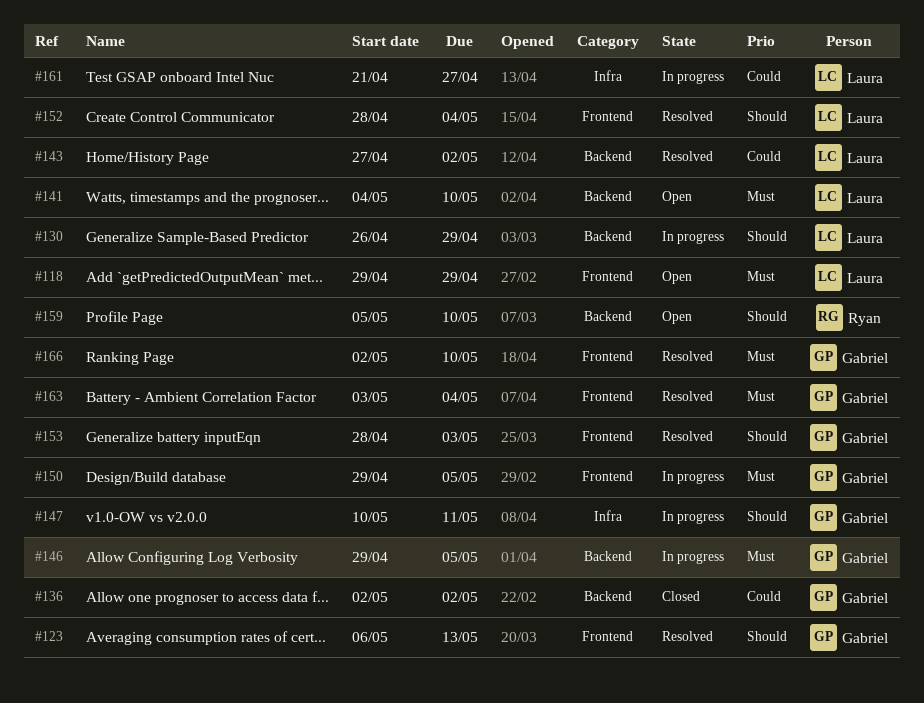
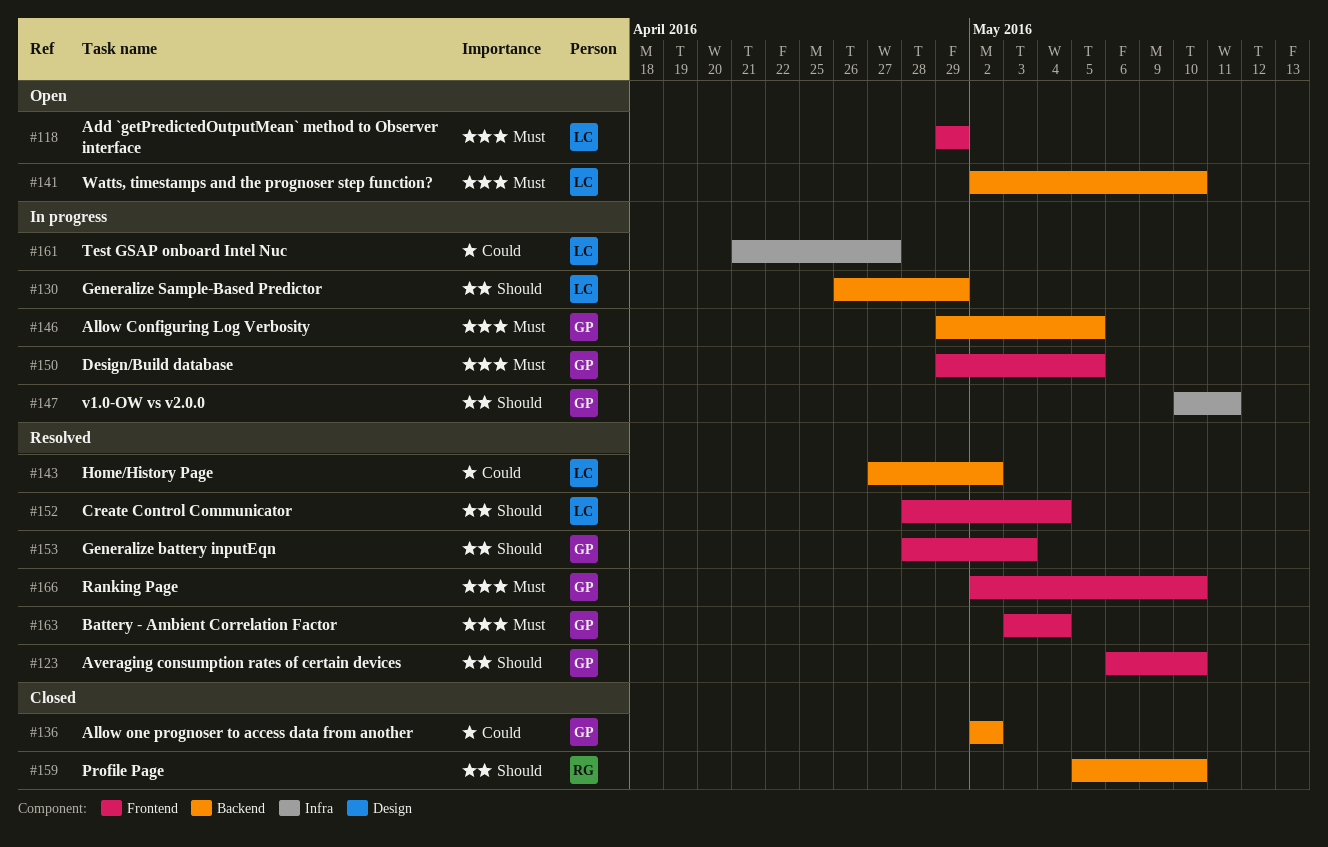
#123, due: May 13 -> May 10
#141, start: May 4 -> May 2
#159, status: Open -> Closed

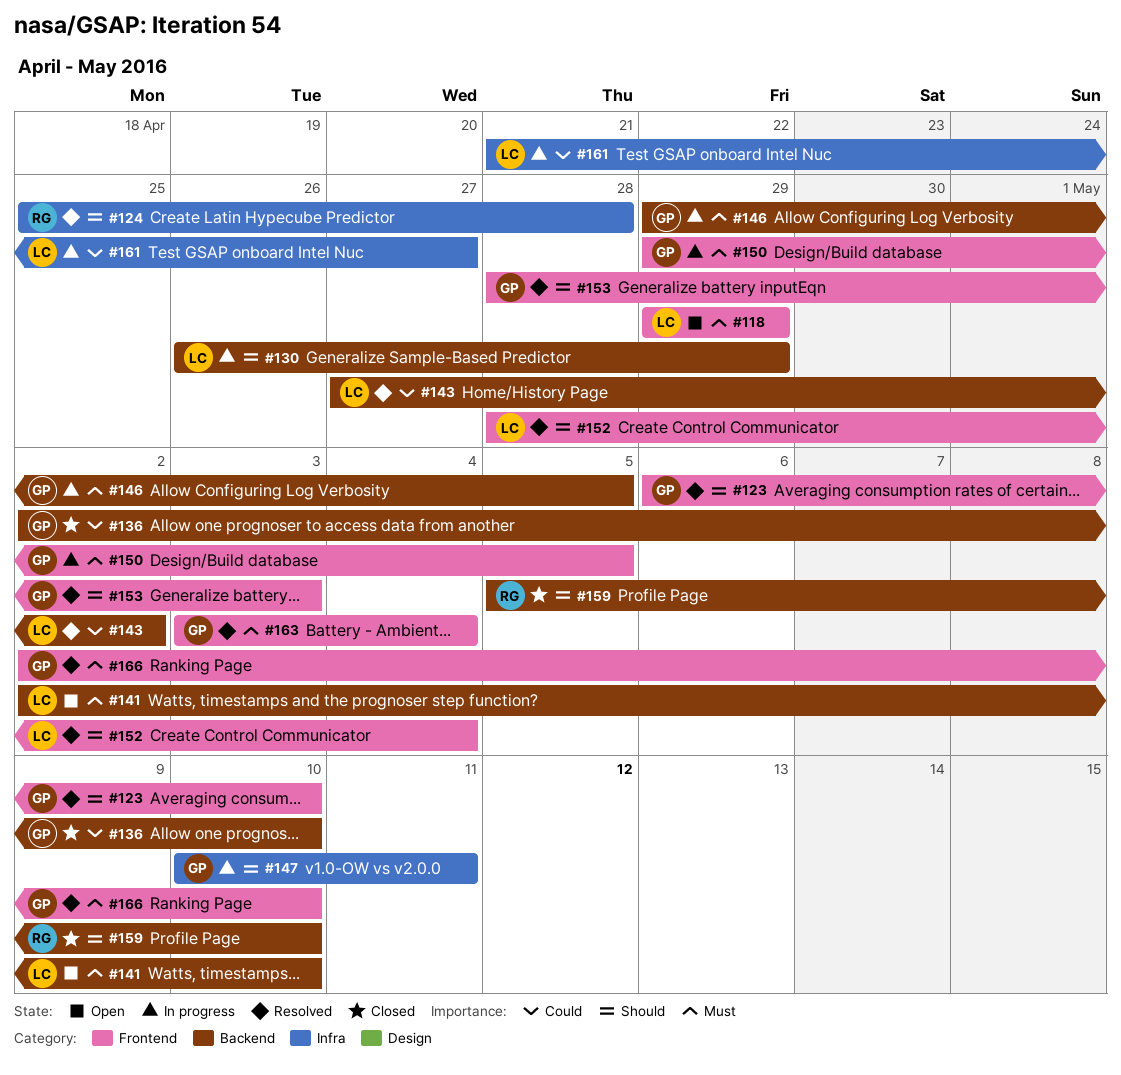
#124: none -> present
#136, due: May 2 -> May 10

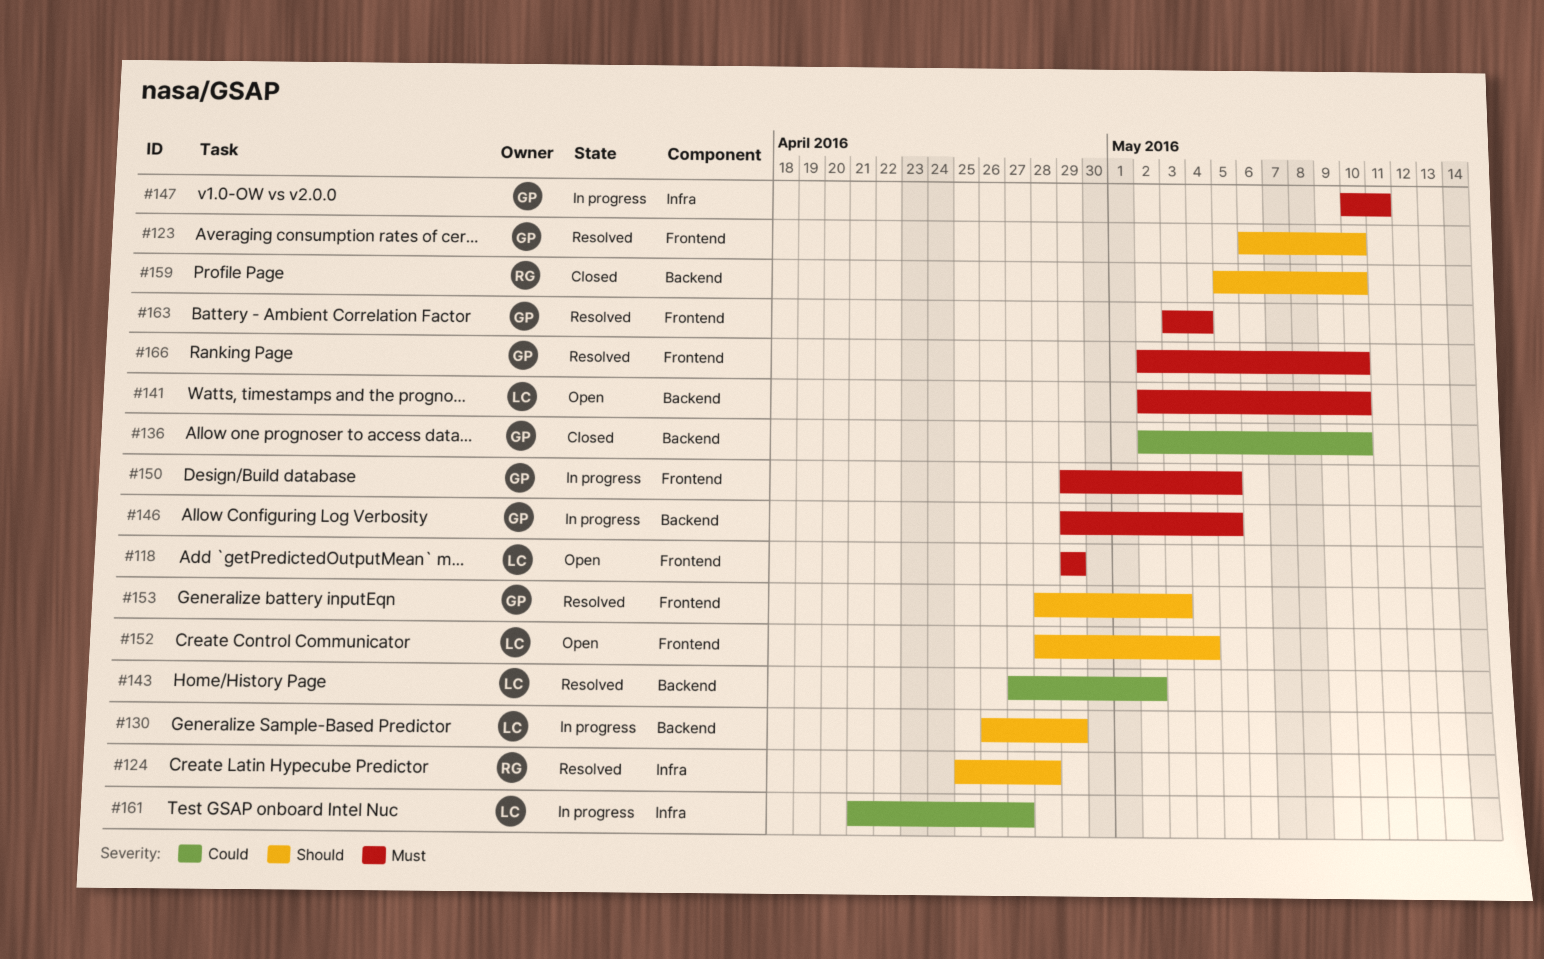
#147, priority: Should -> Must
#152, status: Resolved -> Open

